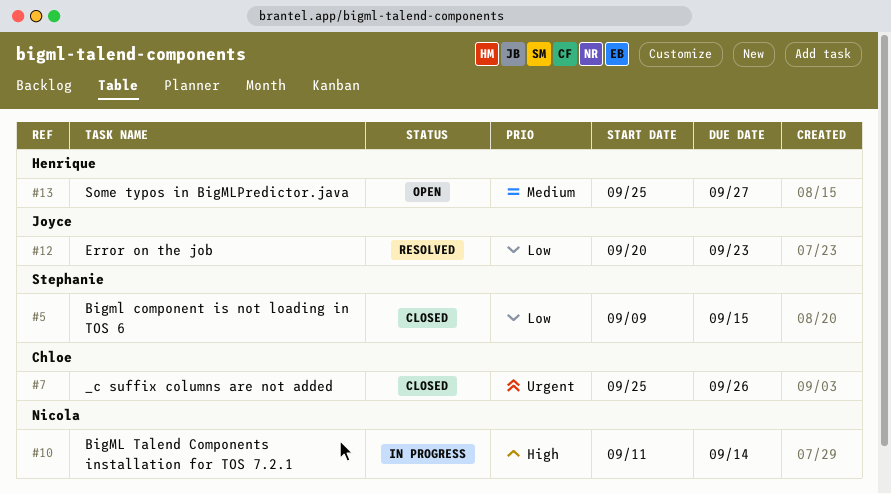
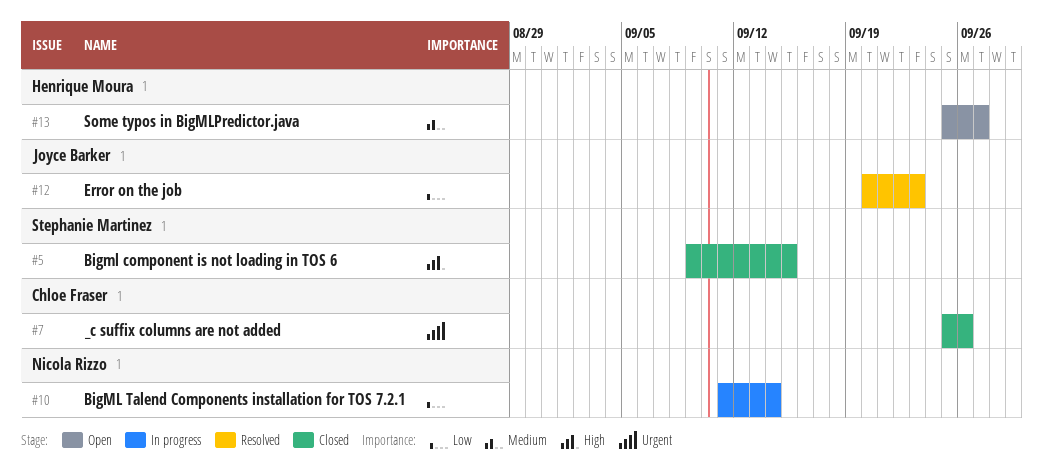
#5, priority: Low -> High
#10, priority: High -> Low

